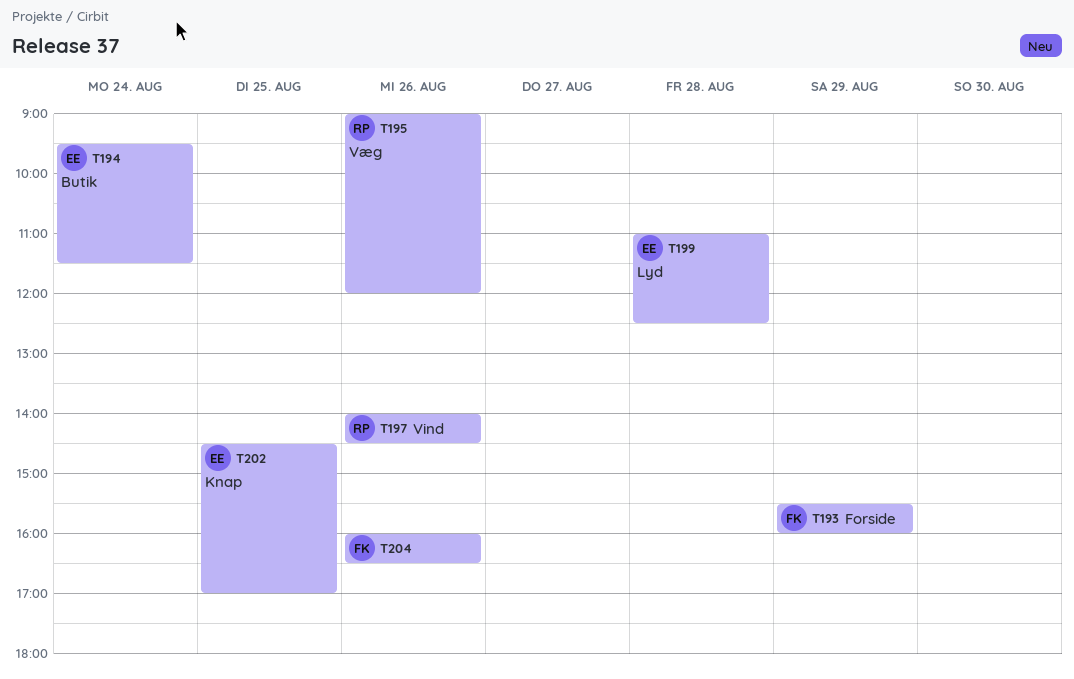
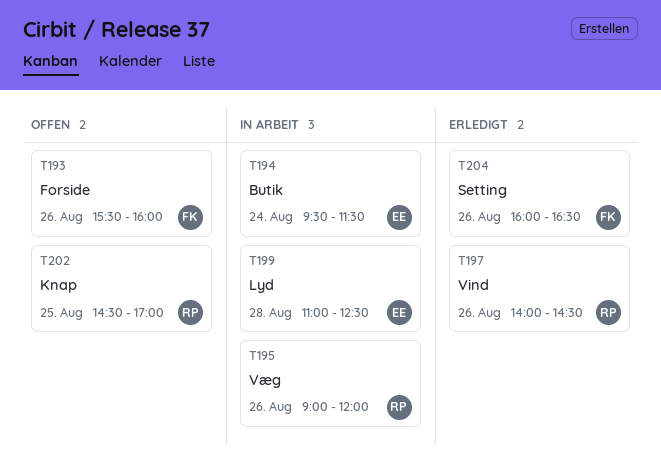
T193, day: Aug 29 -> Aug 26
T202, owner: EE -> RP

